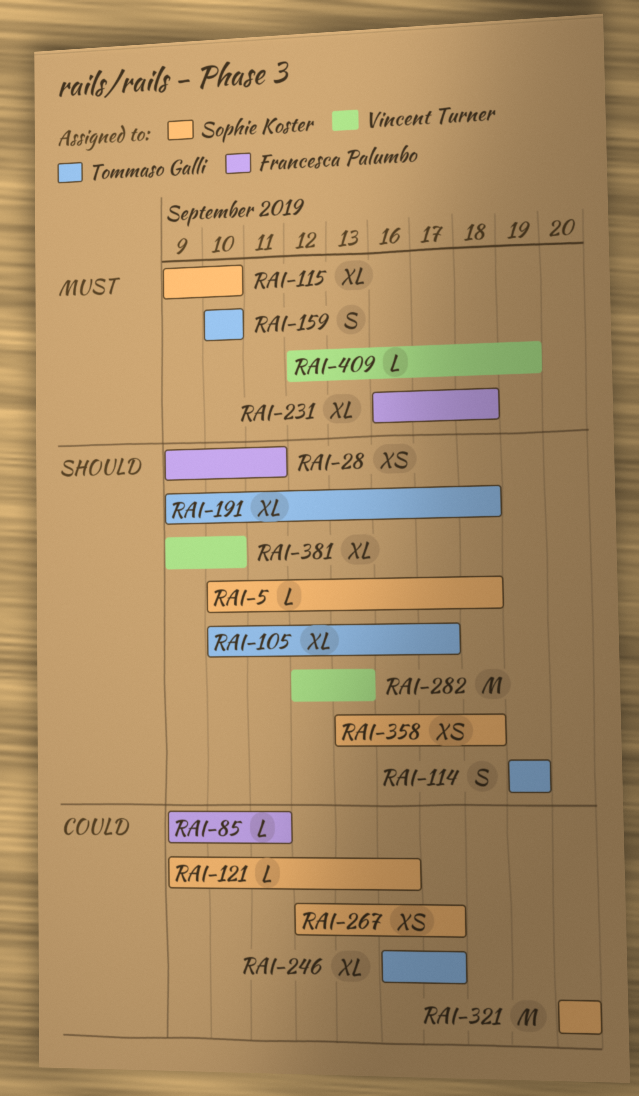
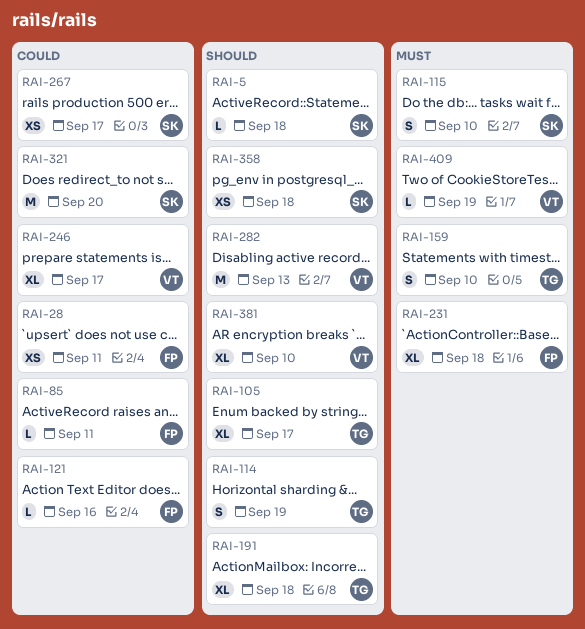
RAI-28, priority: Should -> Could
RAI-115, estimate: XL -> S
RAI-121, owner: Sophie Koster -> Francesca Palumbo
RAI-246, owner: Tommaso Galli -> Vincent Turner

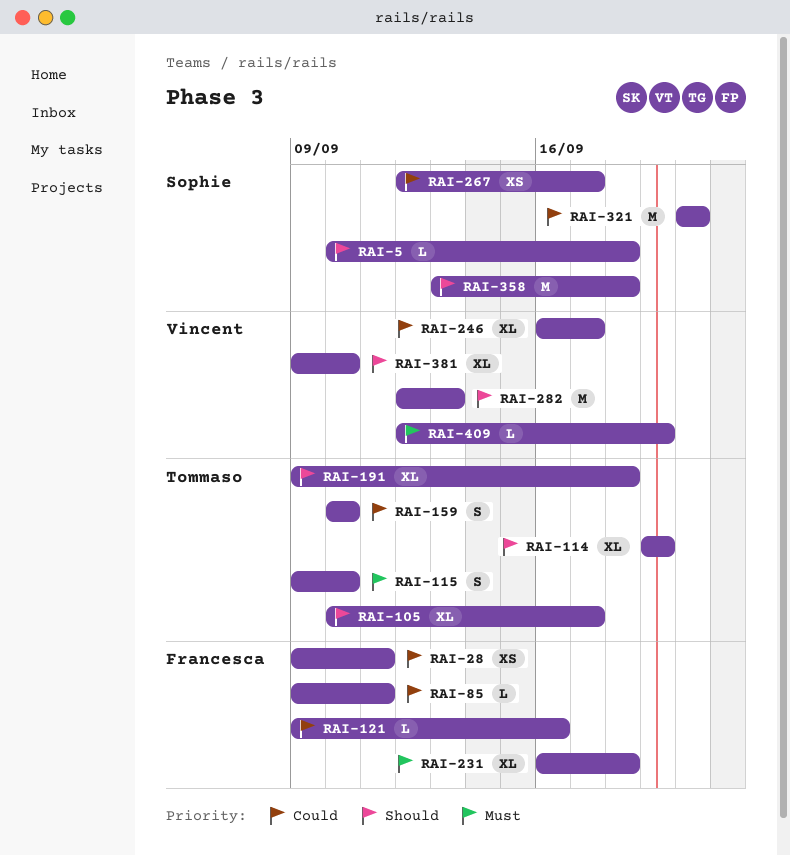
RAI-114, estimate: S -> XL
RAI-115, owner: Sophie -> Tommaso
RAI-159, priority: Must -> Could
RAI-358, estimate: XS -> M

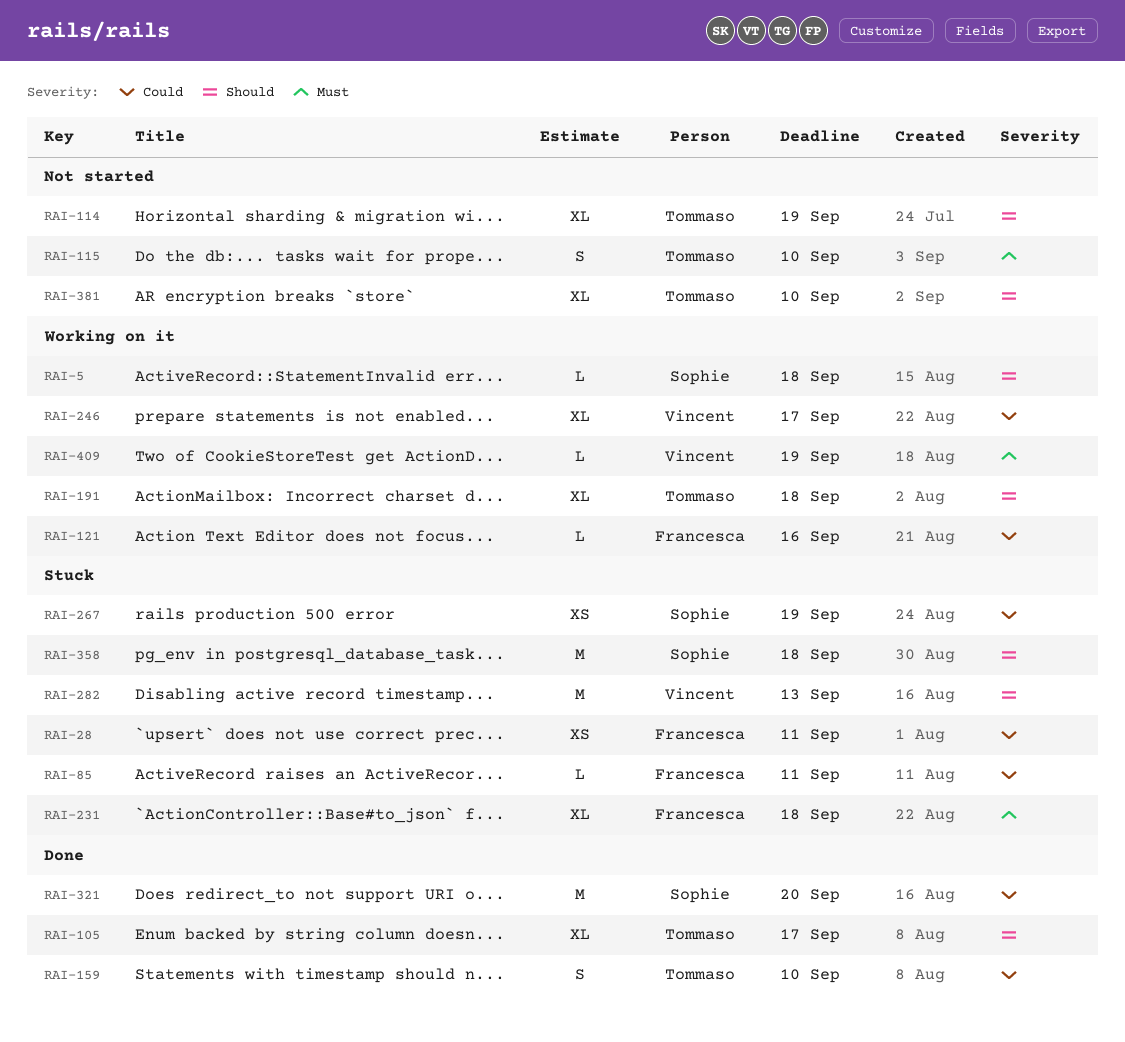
RAI-267, due: Sep 17 -> Sep 19
RAI-381, owner: Vincent -> Tommaso

